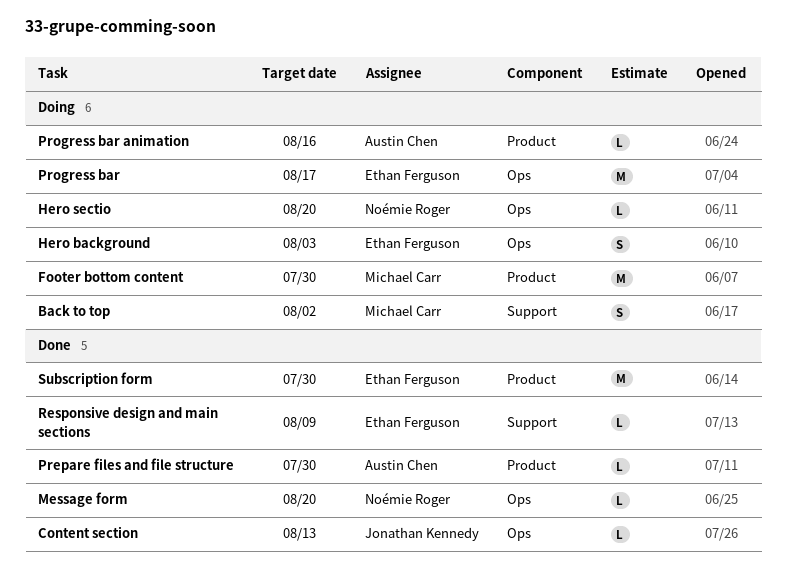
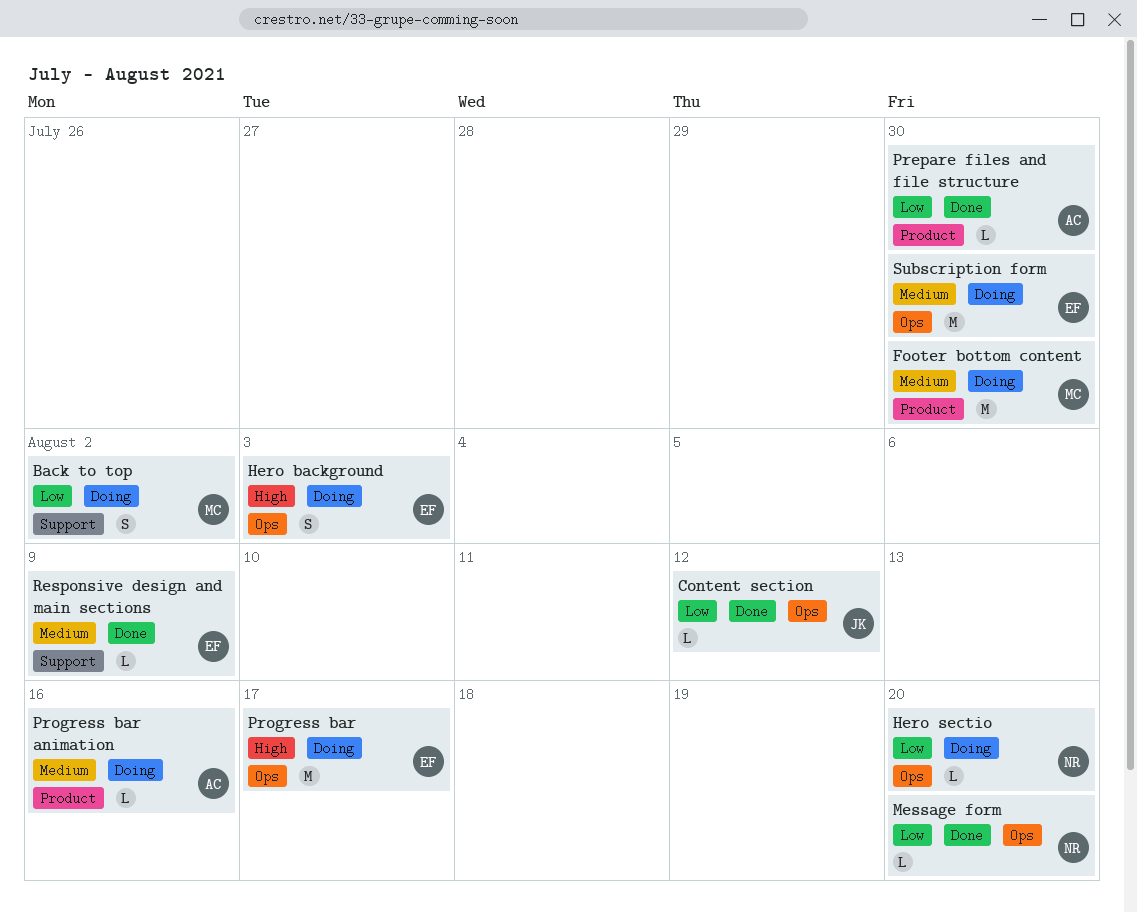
Content section, due: Aug 13 -> Aug 12
Subscription form, status: Done -> Doing
Subscription form, label: Product -> Ops

